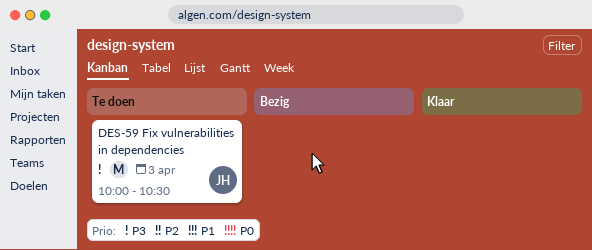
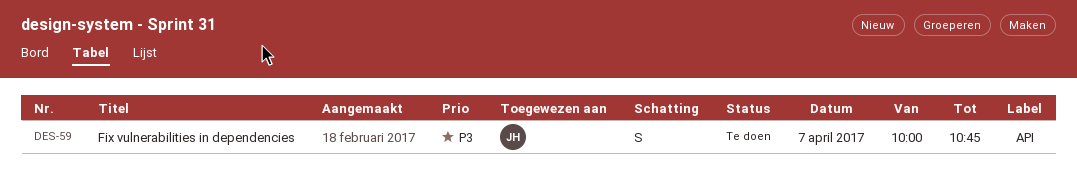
DES-59, estimate: M -> S
DES-59, day: Apr 3 -> Apr 7
DES-59, ends: 10:30 -> 10:45

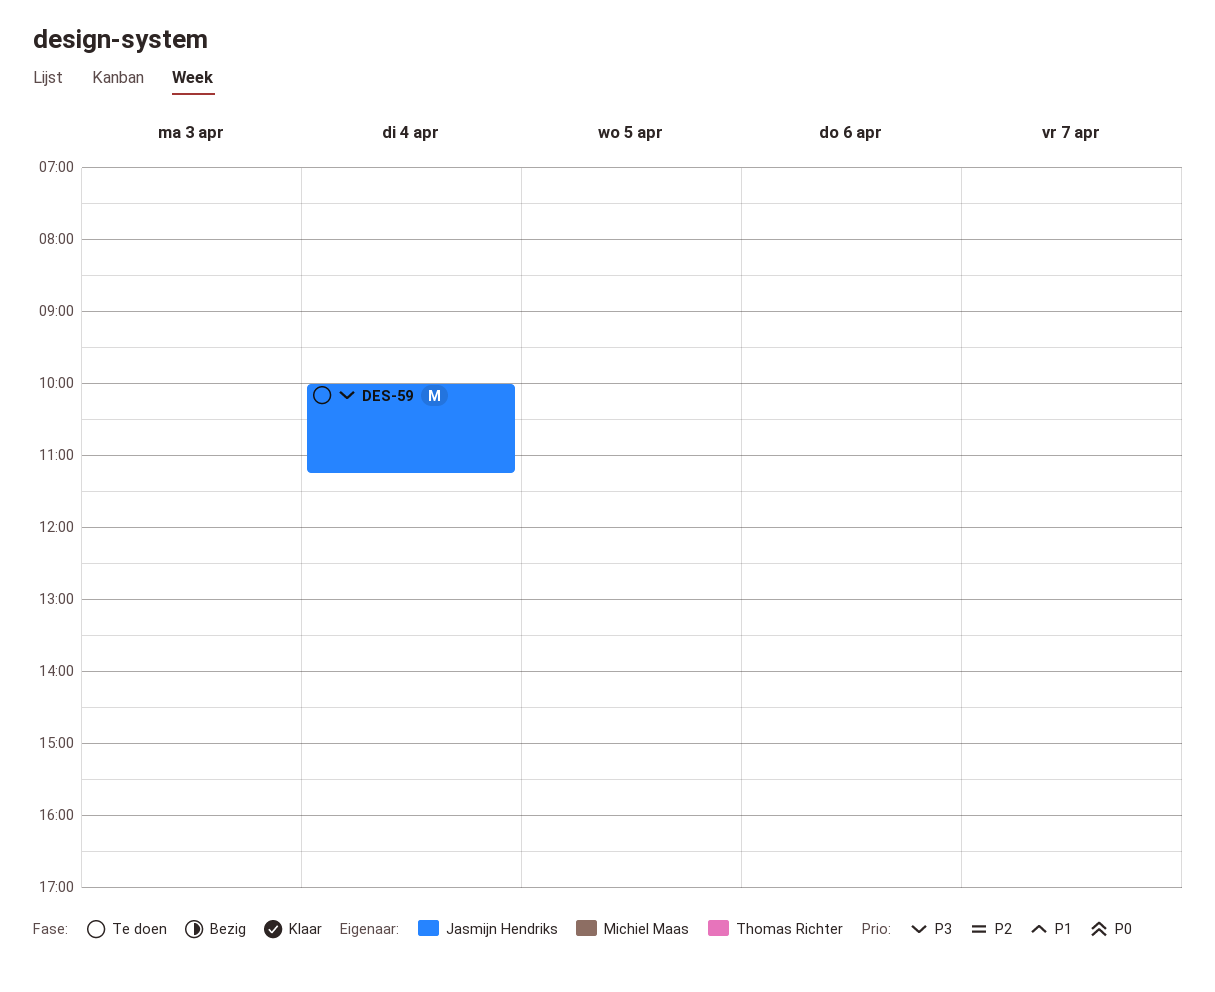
DES-59, estimate: S -> M
DES-59, day: Apr 7 -> Apr 4
DES-59, ends: 10:45 -> 11:15

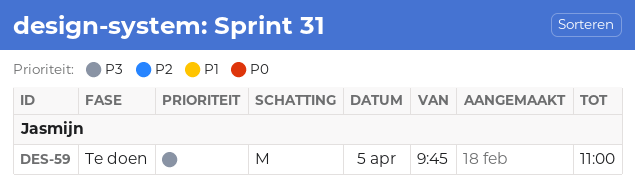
DES-59, day: Apr 4 -> Apr 5
DES-59, begins: 10:00 -> 09:45
DES-59, ends: 11:15 -> 11:00

